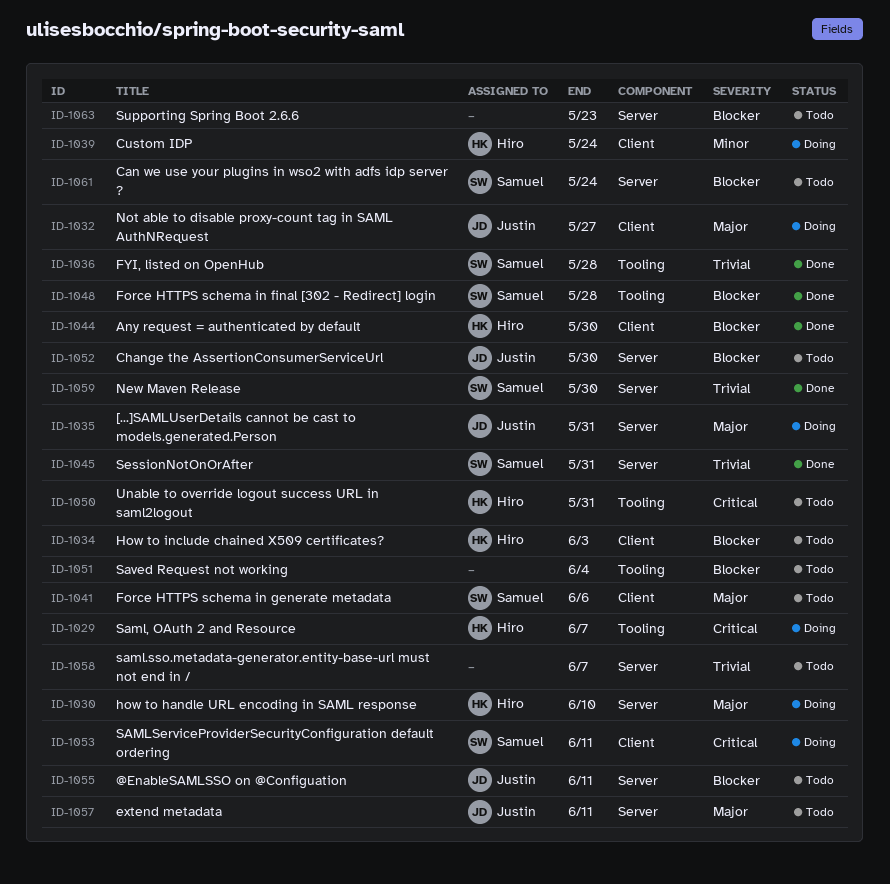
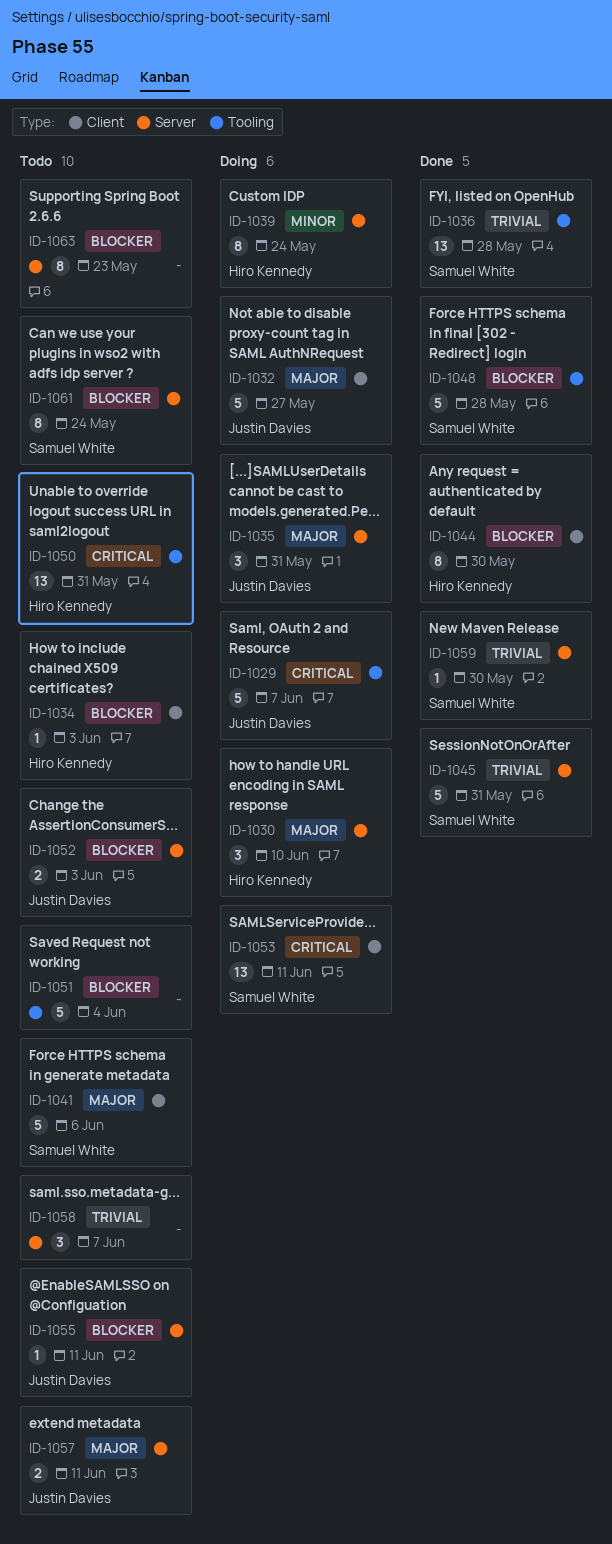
ID-1029, owner: Hiro Kennedy -> Justin Davies
ID-1039, label: Client -> Server
ID-1052, due: May 30 -> Jun 3

